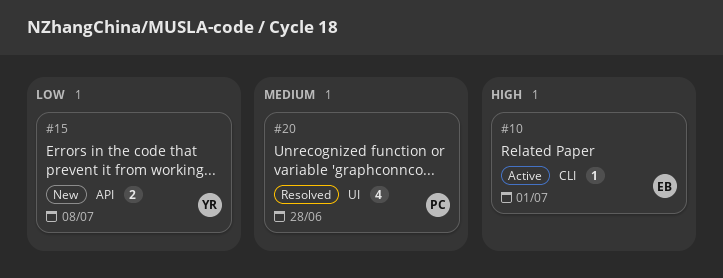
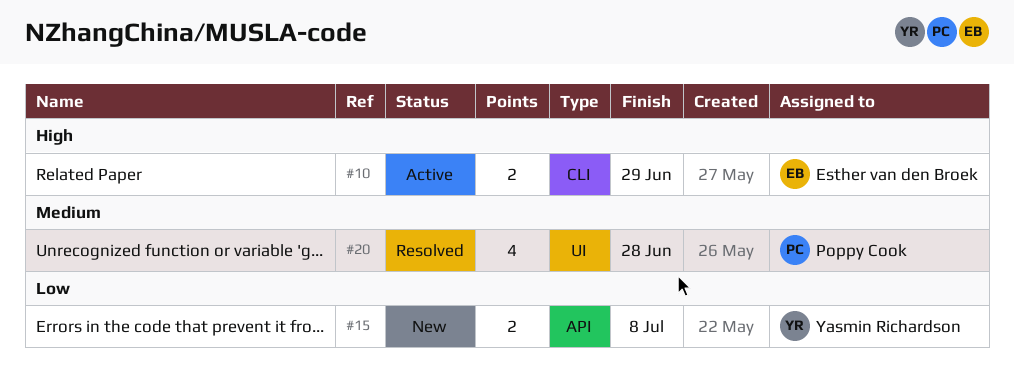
#10, estimate: 1 -> 2
#10, due: Jul 1 -> Jun 29

